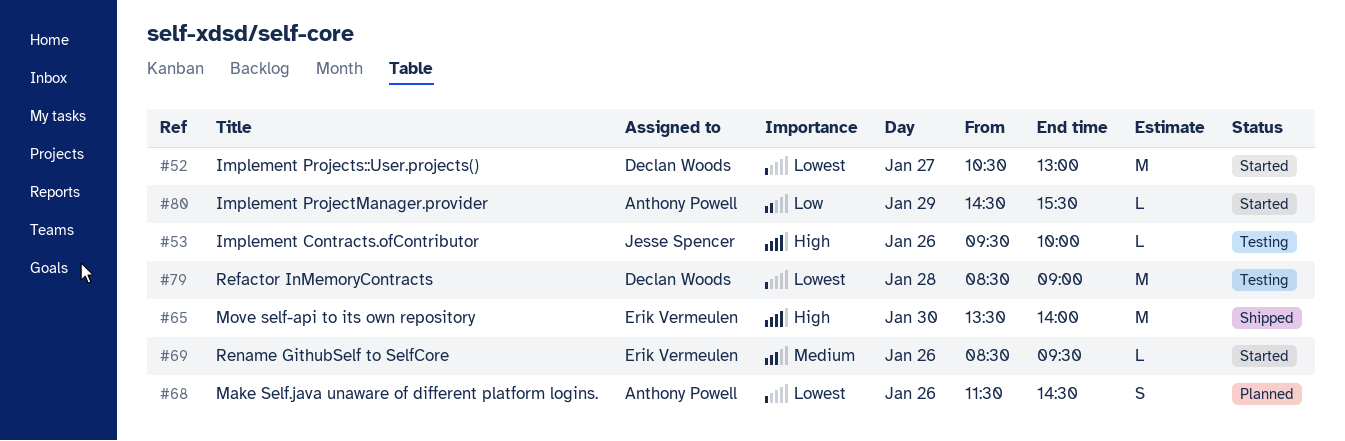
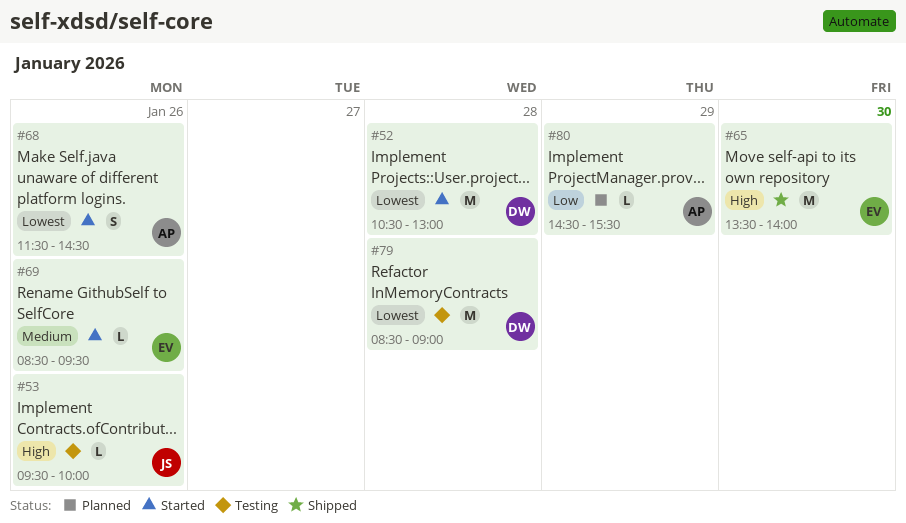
#52, day: Jan 27 -> Jan 28
#68, status: Planned -> Started
#80, status: Started -> Planned

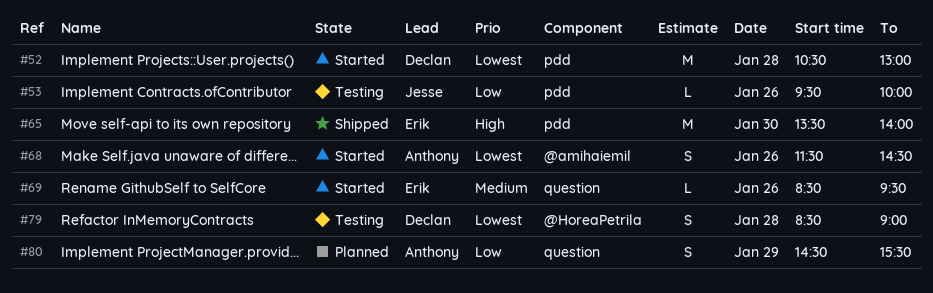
#53, priority: High -> Low
#79, estimate: M -> S
#80, estimate: L -> S

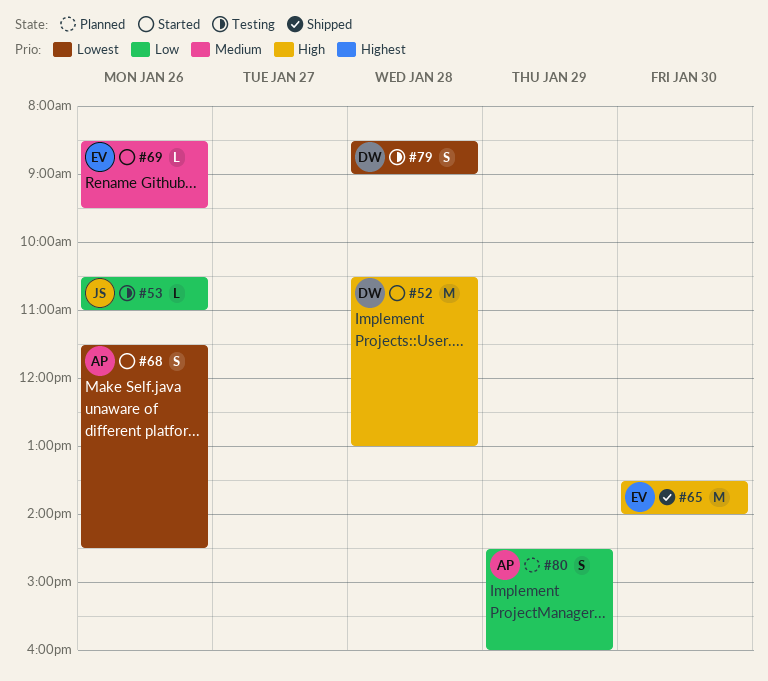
#52, priority: Lowest -> High
#53, begins: 09:30 -> 10:30
#53, ends: 10:00 -> 11:00
#80, ends: 15:30 -> 16:00

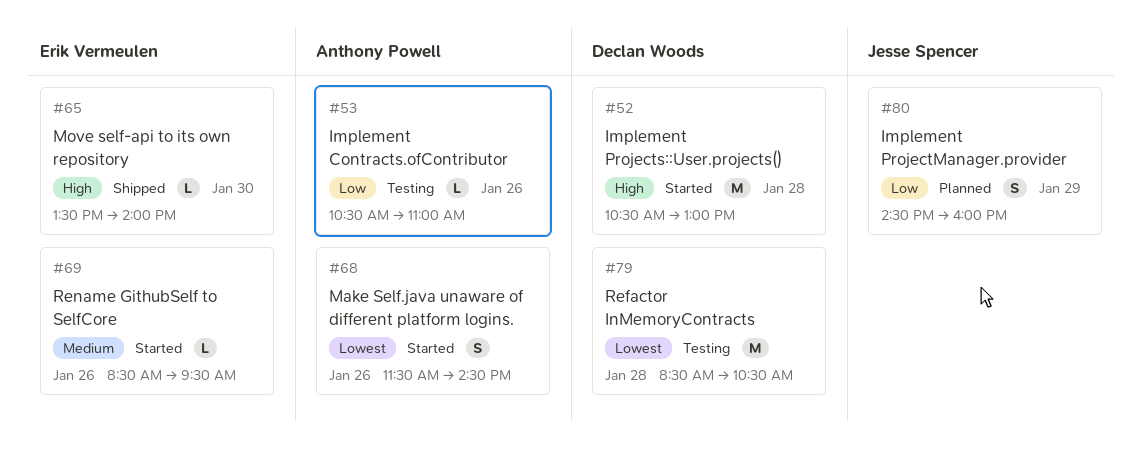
#53, owner: Jesse Spencer -> Anthony Powell
#65, estimate: M -> L
#79, estimate: S -> M
#79, ends: 09:00 -> 10:30
#80, owner: Anthony Powell -> Jesse Spencer

